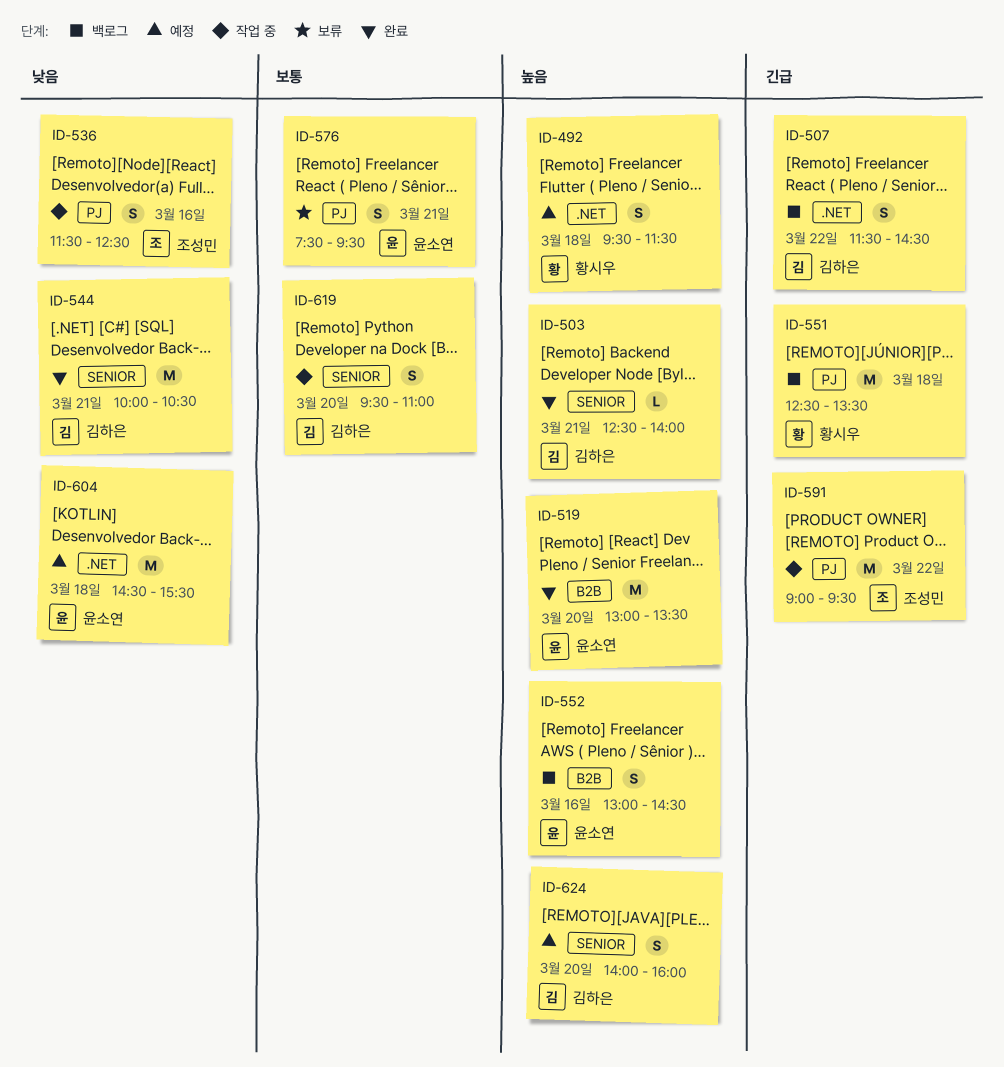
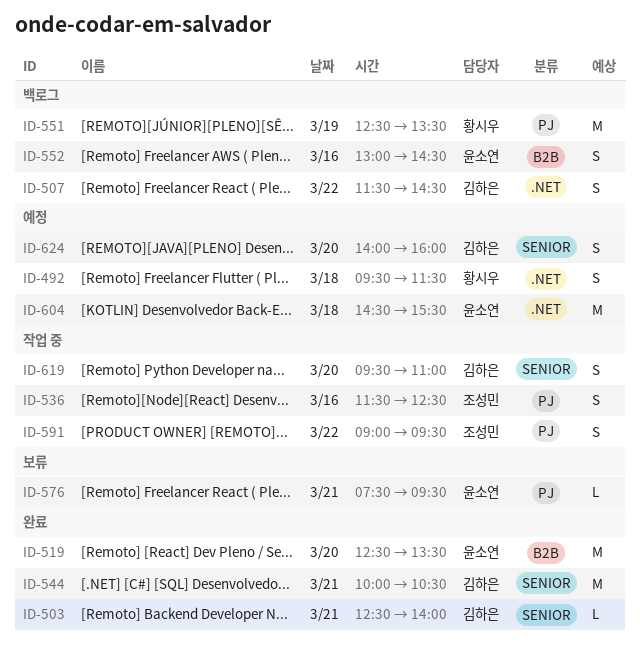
ID-519, begins: 13:00 -> 12:30
ID-551, day: Mar 18 -> Mar 19
ID-576, estimate: S -> L
ID-591, estimate: M -> S

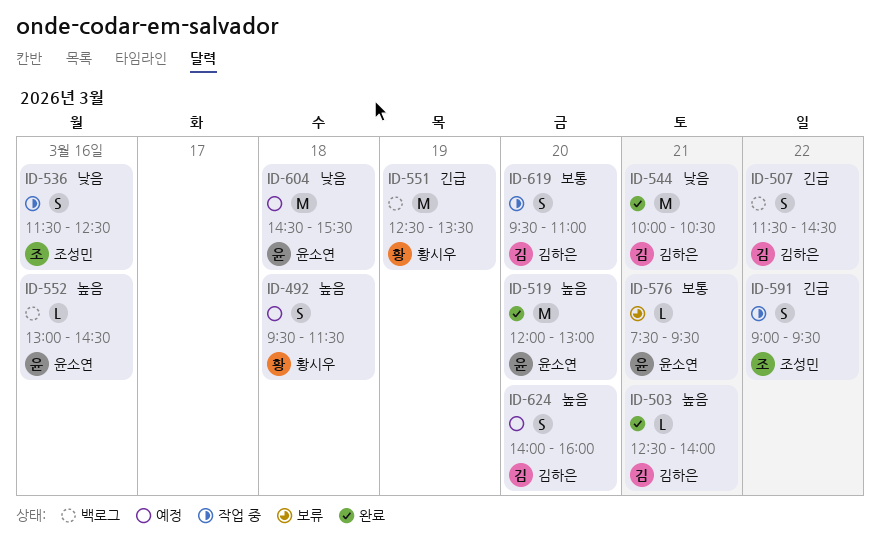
ID-519, begins: 12:30 -> 12:00
ID-519, ends: 13:30 -> 13:00
ID-552, estimate: S -> L

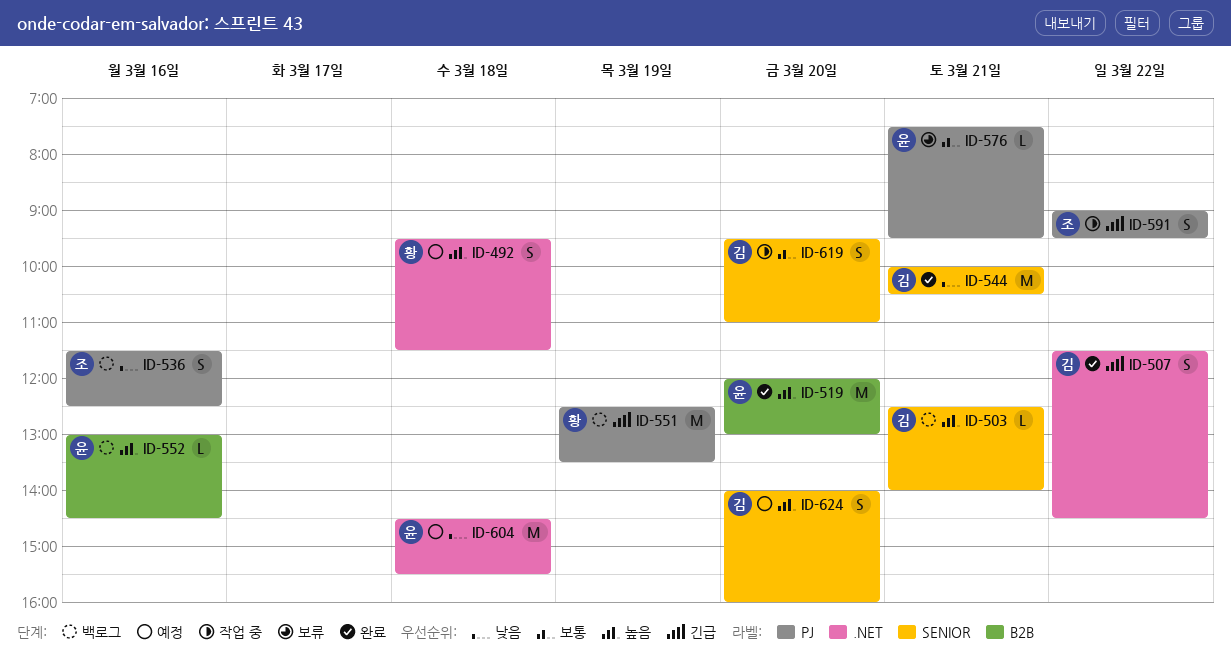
ID-503, status: 완료 -> 백로그
ID-507, status: 백로그 -> 완료
ID-536, status: 작업 중 -> 백로그

